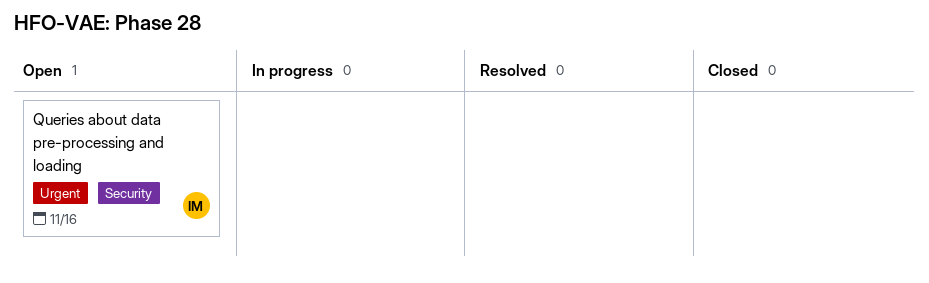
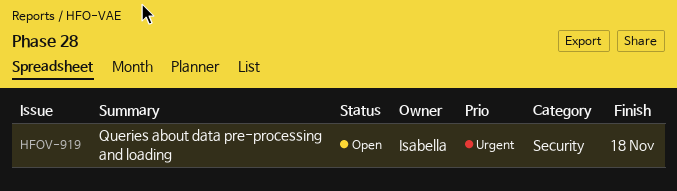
Queries about data pre-processing and loading, due: Nov 16 -> Nov 18

